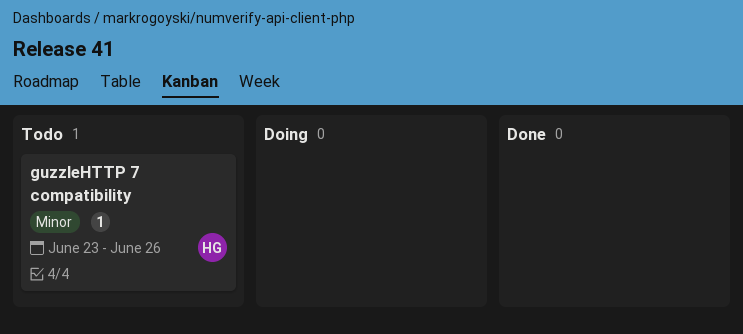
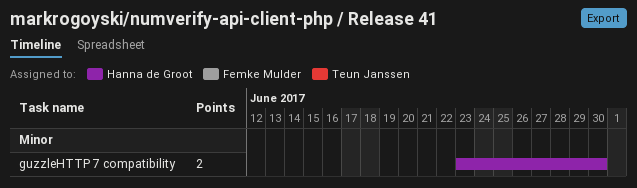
guzzleHTTP 7 compatibility, estimate: 1 -> 2
guzzleHTTP 7 compatibility, due: Jun 26 -> Jun 30

